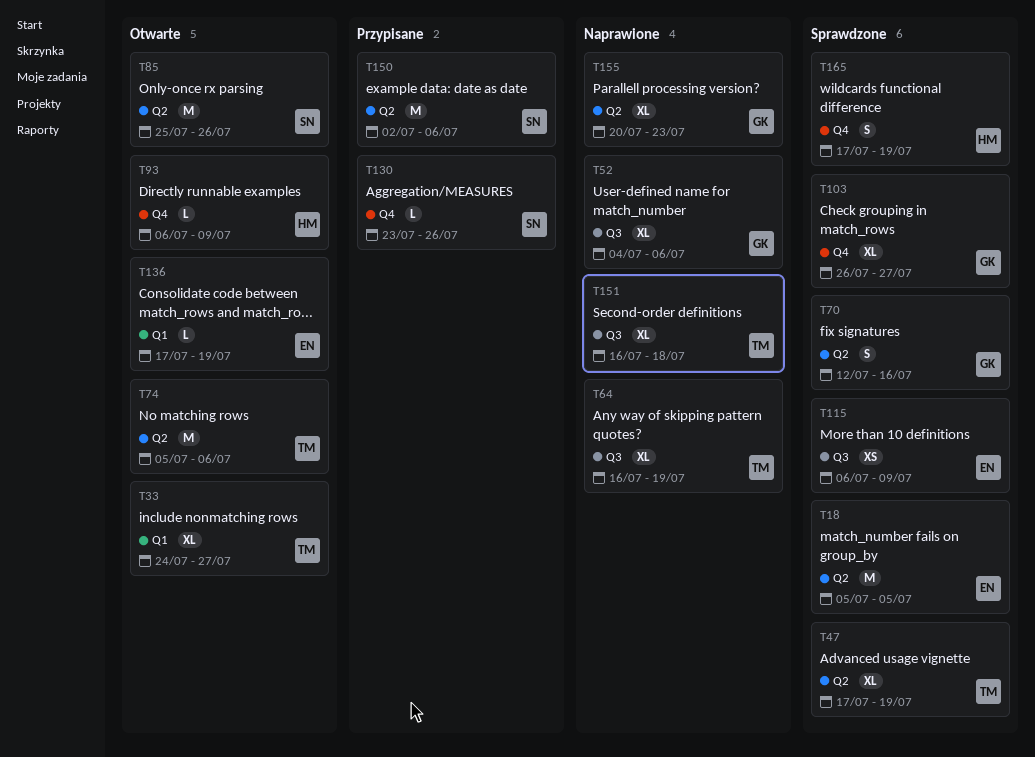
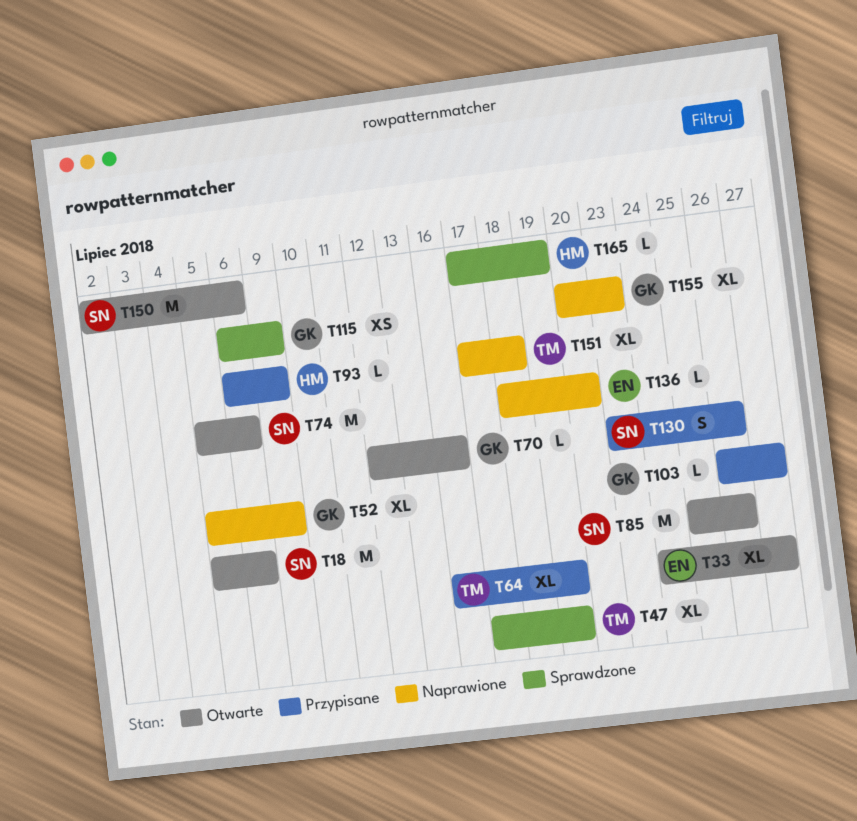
T18, status: Sprawdzone -> Otwarte
T18, owner: EN -> SN
T18, due: Jul 5 -> Jul 6
T33, owner: TM -> EN
T52, start: Jul 4 -> Jul 5
T52, due: Jul 6 -> Jul 9
T64, status: Naprawione -> Przypisane
T70, status: Sprawdzone -> Otwarte
T70, estimate: S -> L
T74, owner: TM -> SN
T93, status: Otwarte -> Przypisane
T103, status: Sprawdzone -> Przypisane
T103, estimate: XL -> L
T115, owner: EN -> GK
T130, estimate: L -> S
T136, status: Otwarte -> Naprawione
T136, start: Jul 17 -> Jul 18
T136, due: Jul 19 -> Jul 20
T150, status: Przypisane -> Otwarte
T151, start: Jul 16 -> Jul 17
T165, estimate: S -> L

